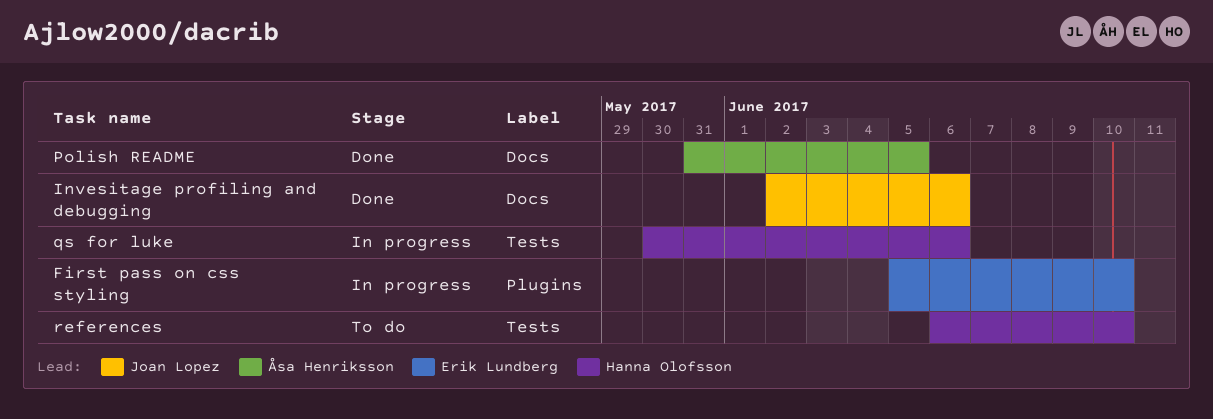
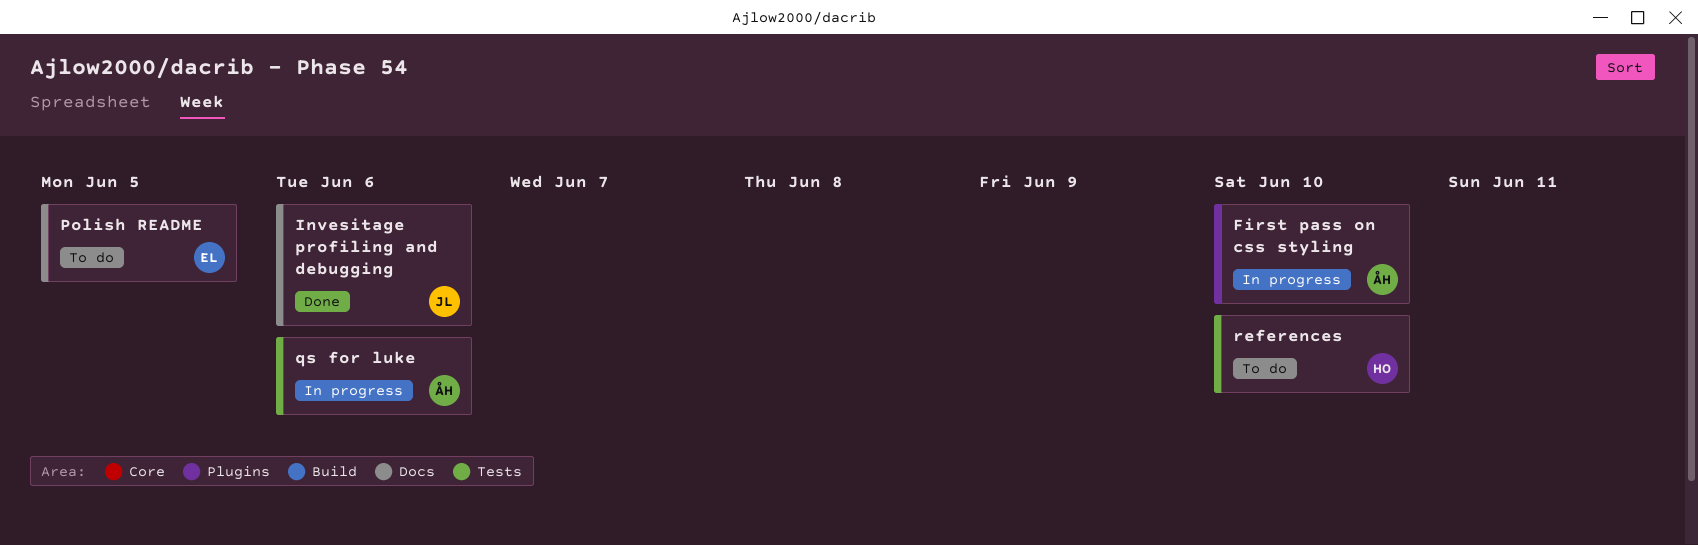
First pass on css styling, owner: Erik Lundberg -> Åsa Henriksson
Polish README, status: Done -> To do
Polish README, owner: Åsa Henriksson -> Erik Lundberg
qs for luke, owner: Hanna Olofsson -> Åsa Henriksson

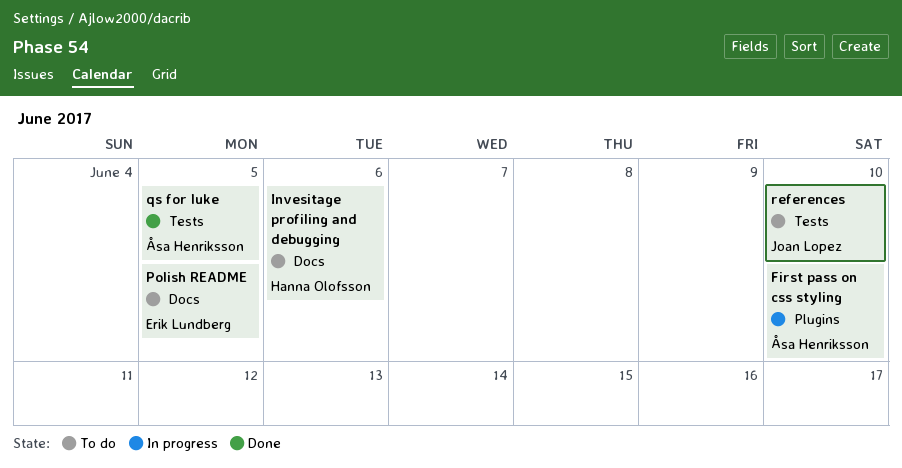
Invesitage profiling and debugging, status: Done -> To do
Invesitage profiling and debugging, owner: Joan Lopez -> Hanna Olofsson
qs for luke, status: In progress -> Done
qs for luke, due: Jun 6 -> Jun 5
references, owner: Hanna Olofsson -> Joan Lopez

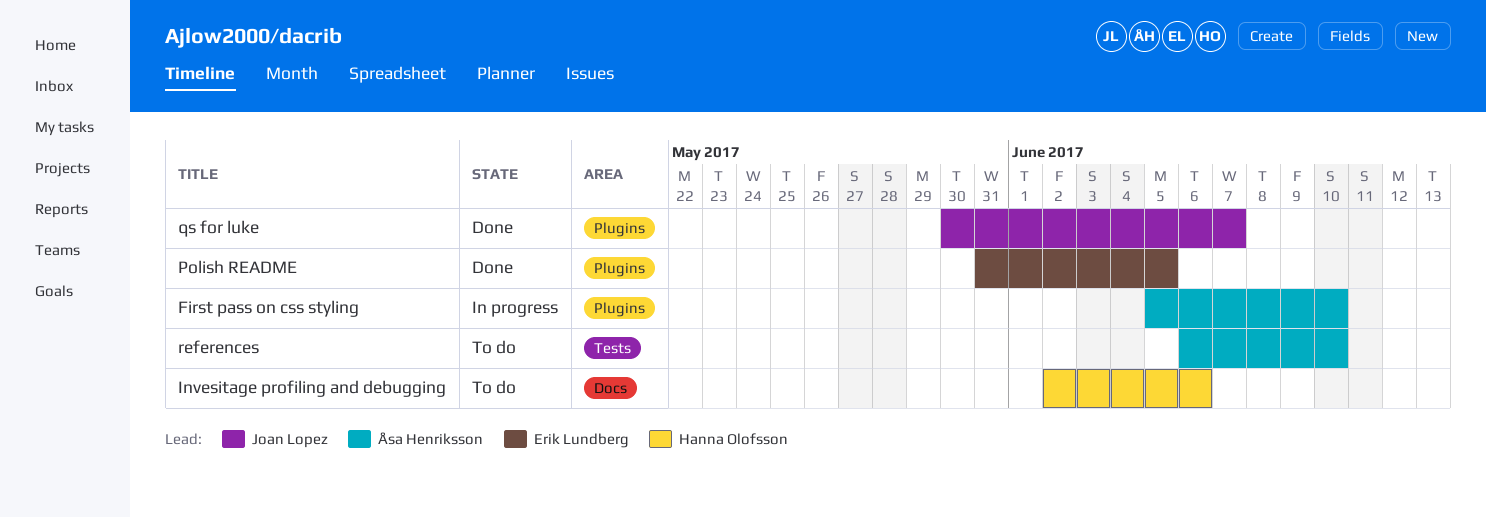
Polish README, status: To do -> Done
Polish README, label: Docs -> Plugins
qs for luke, owner: Åsa Henriksson -> Joan Lopez
qs for luke, label: Tests -> Plugins
qs for luke, due: Jun 5 -> Jun 7
references, owner: Joan Lopez -> Åsa Henriksson

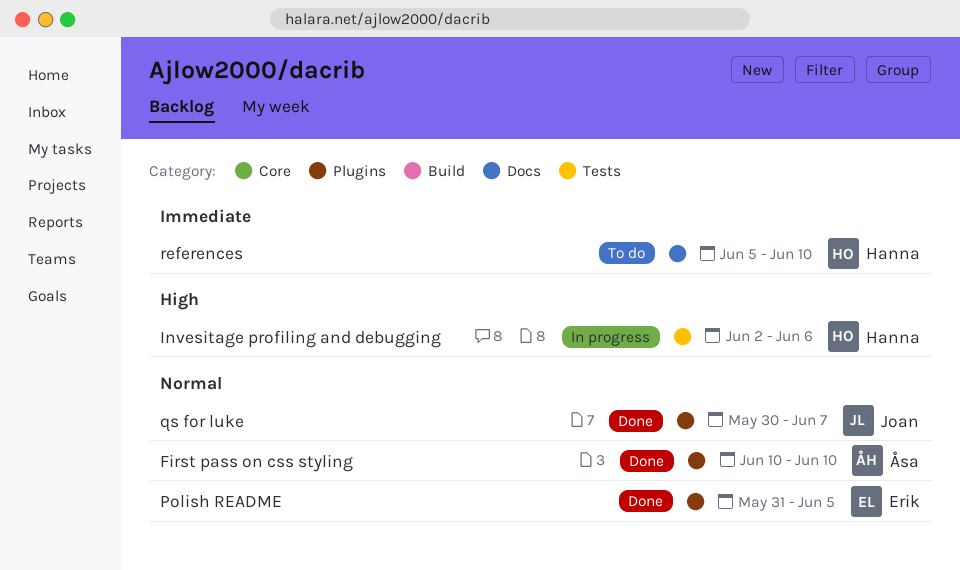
First pass on css styling, status: In progress -> Done
First pass on css styling, start: Jun 5 -> Jun 10
Invesitage profiling and debugging, status: To do -> In progress
Invesitage profiling and debugging, label: Docs -> Tests
references, owner: Åsa Henriksson -> Hanna Olofsson
references, label: Tests -> Docs
references, start: Jun 6 -> Jun 5

